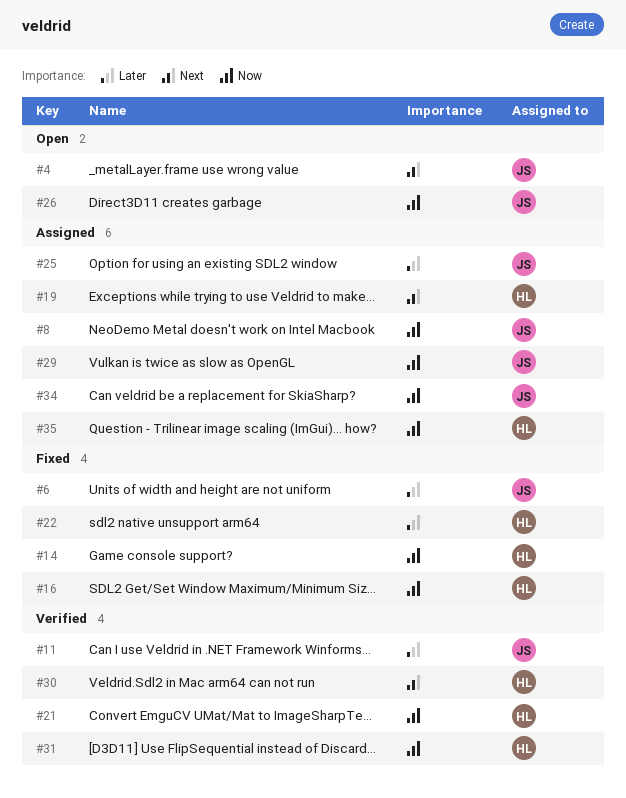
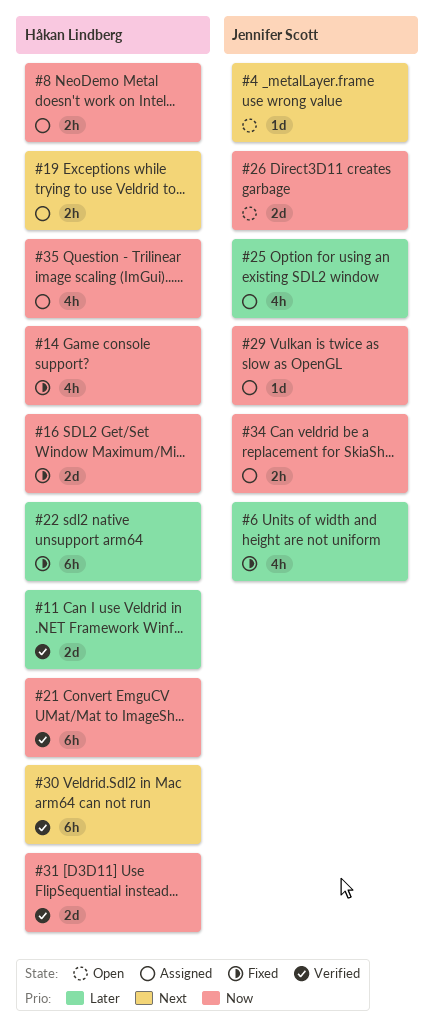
#8, owner: Jennifer Scott -> Håkan Lindberg
#11, owner: Jennifer Scott -> Håkan Lindberg

